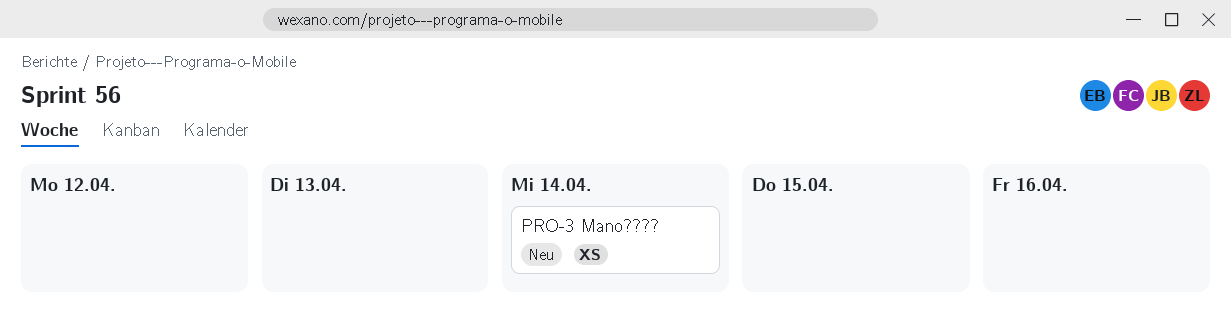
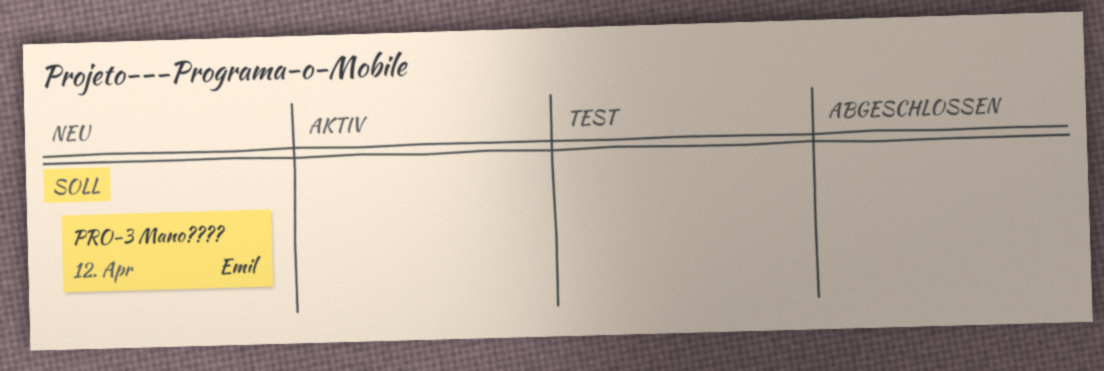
PRO-3, due: Apr 14 -> Apr 12

